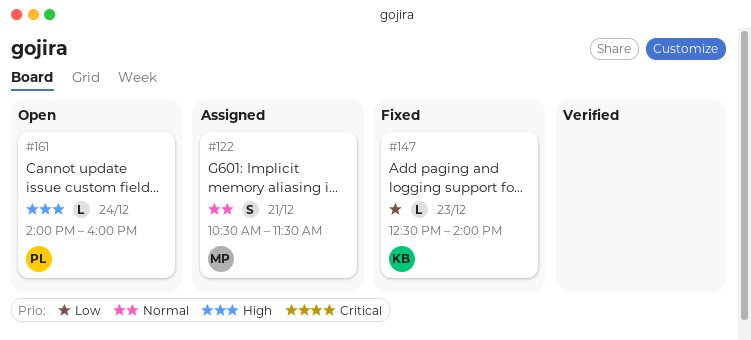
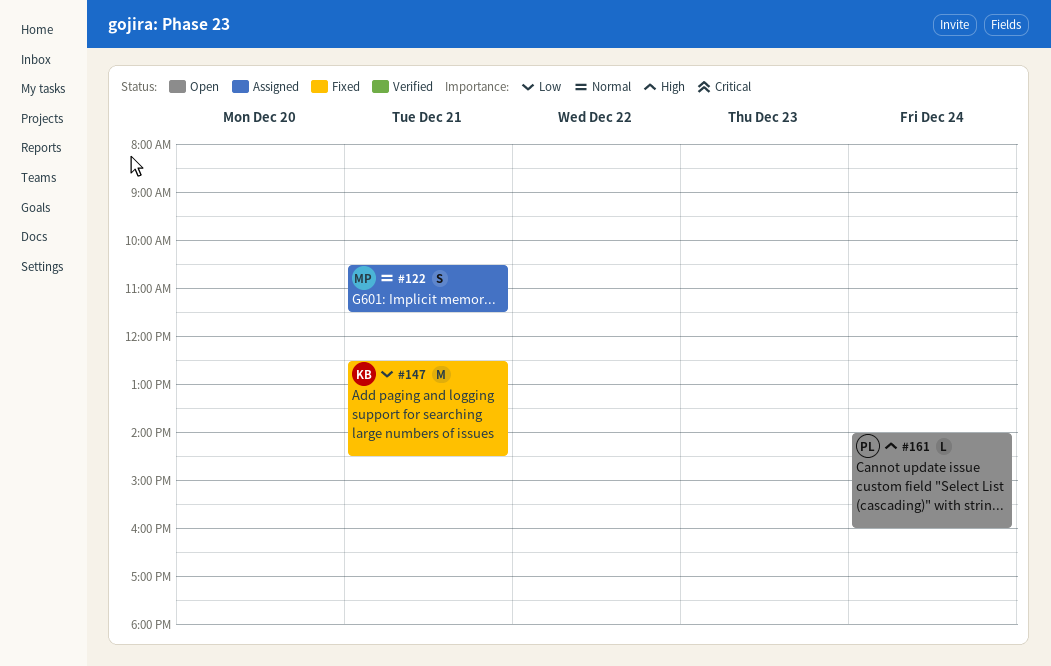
#147, estimate: L -> M
#147, day: Dec 23 -> Dec 21
#147, ends: 14:00 -> 14:30

